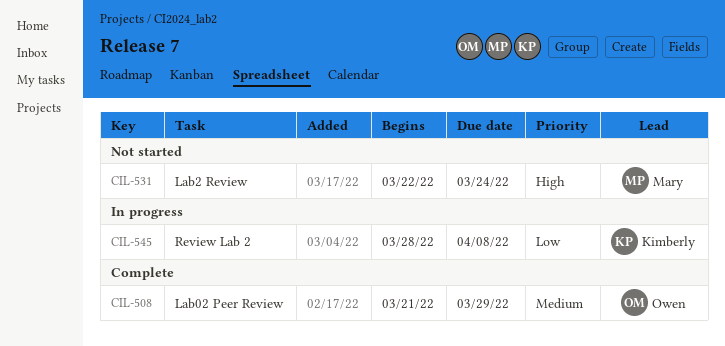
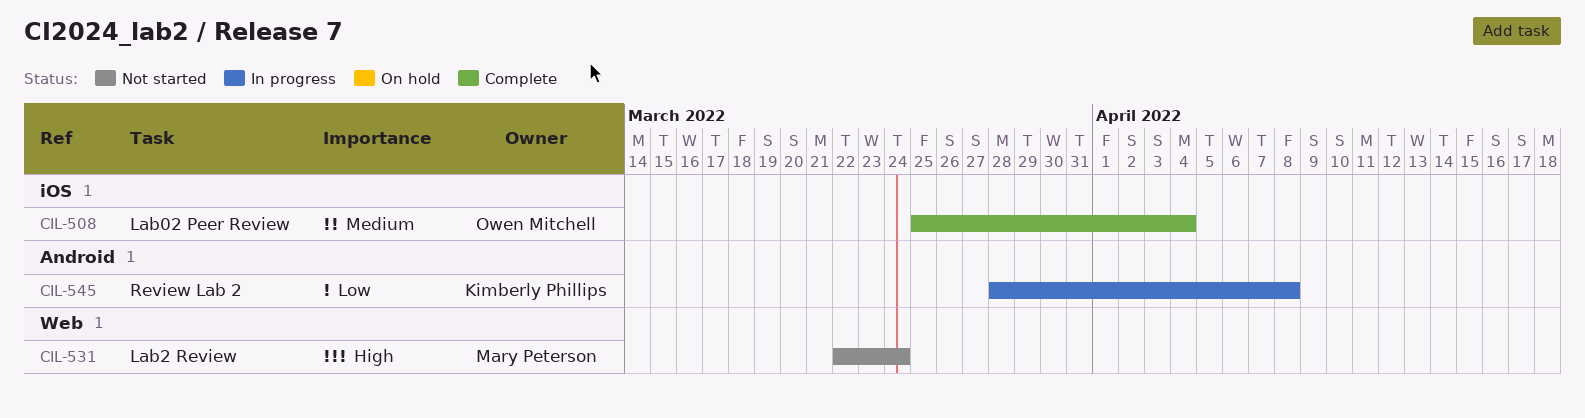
CIL-508, start: Mar 21 -> Mar 25
CIL-508, due: Mar 29 -> Apr 4

